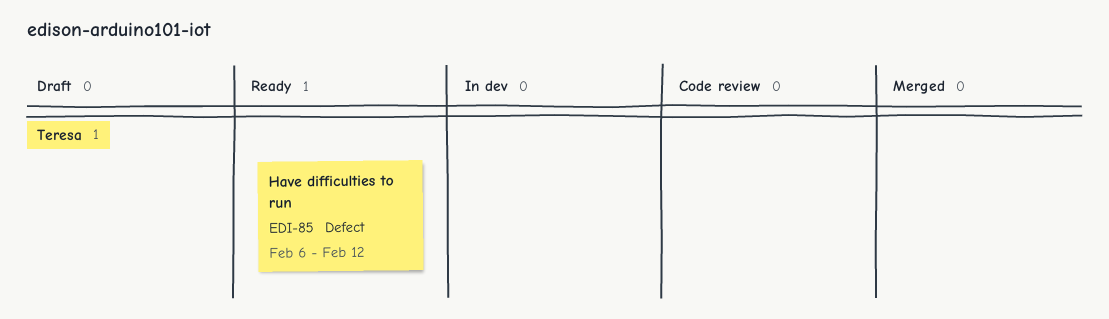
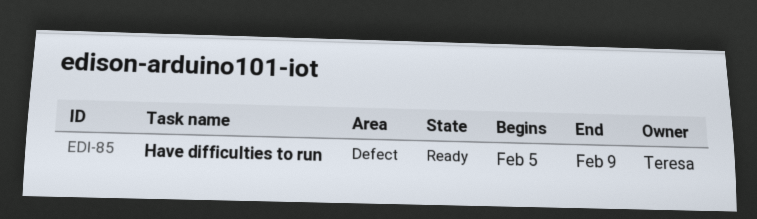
EDI-85, start: Feb 6 -> Feb 5
EDI-85, due: Feb 12 -> Feb 9

